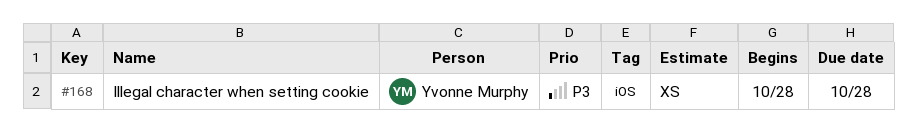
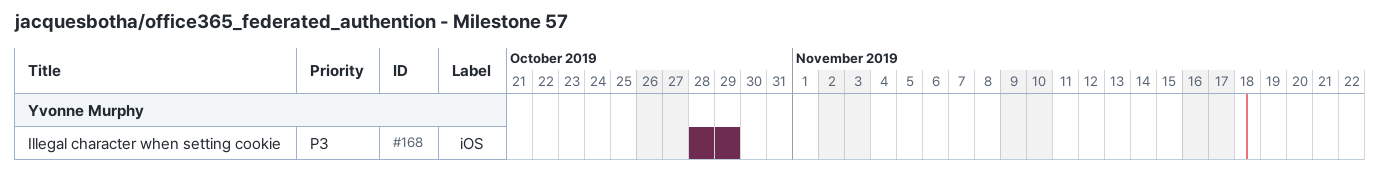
#168, due: Oct 28 -> Oct 29

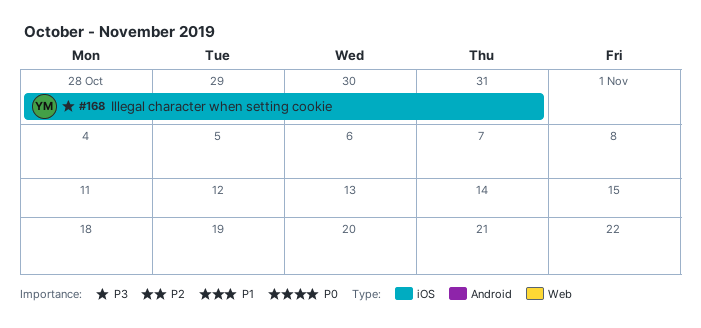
#168, due: Oct 29 -> Oct 31

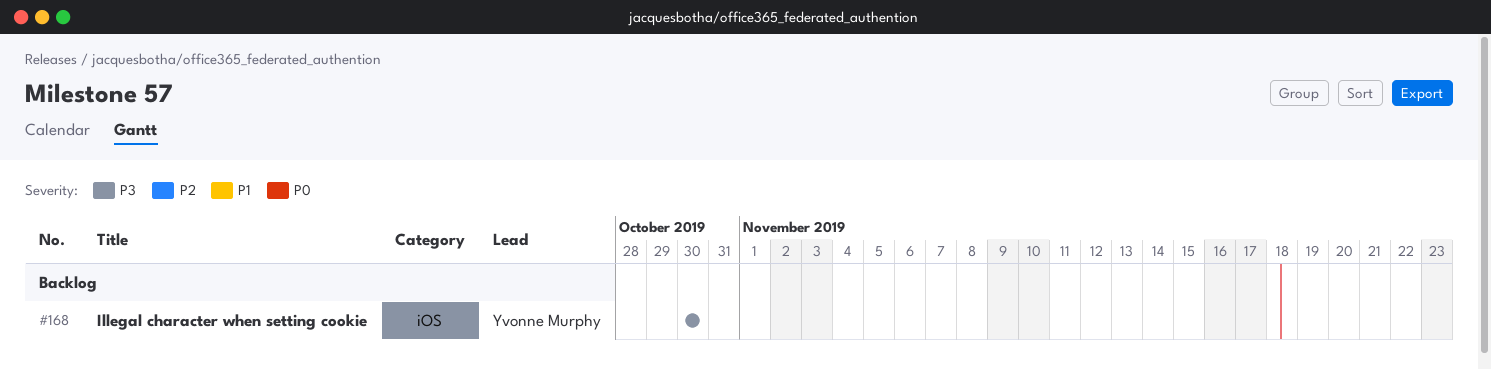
#168, start: Oct 28 -> Oct 30
#168, due: Oct 31 -> Oct 30

